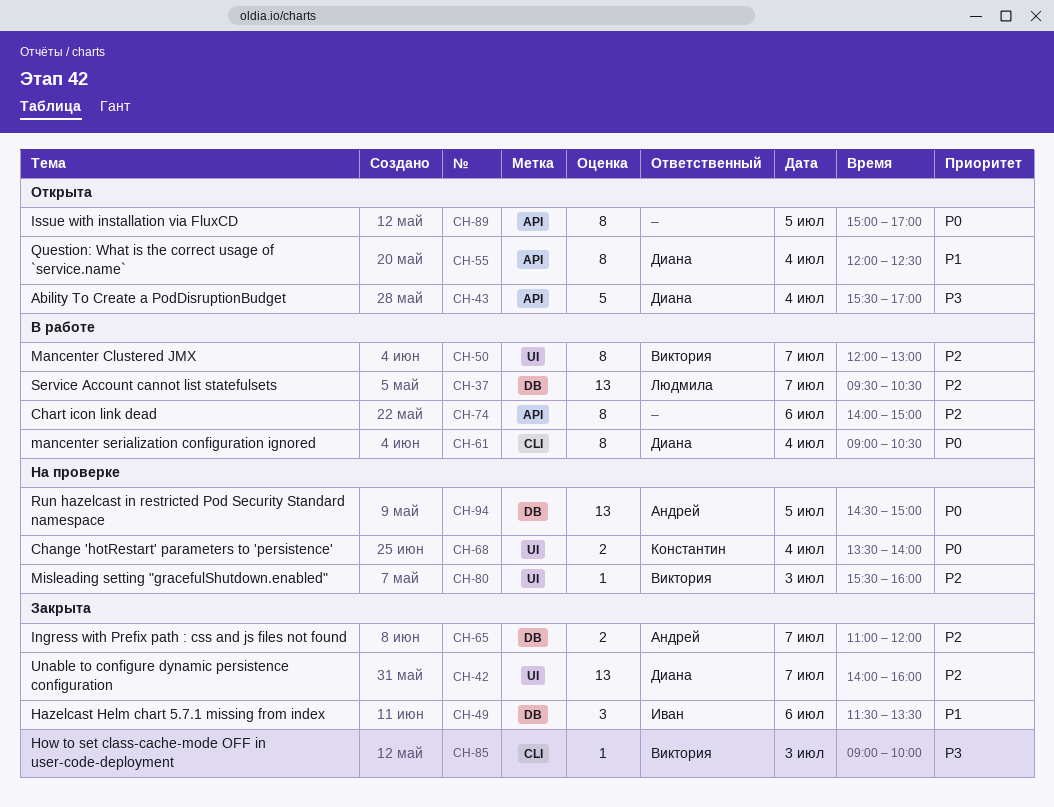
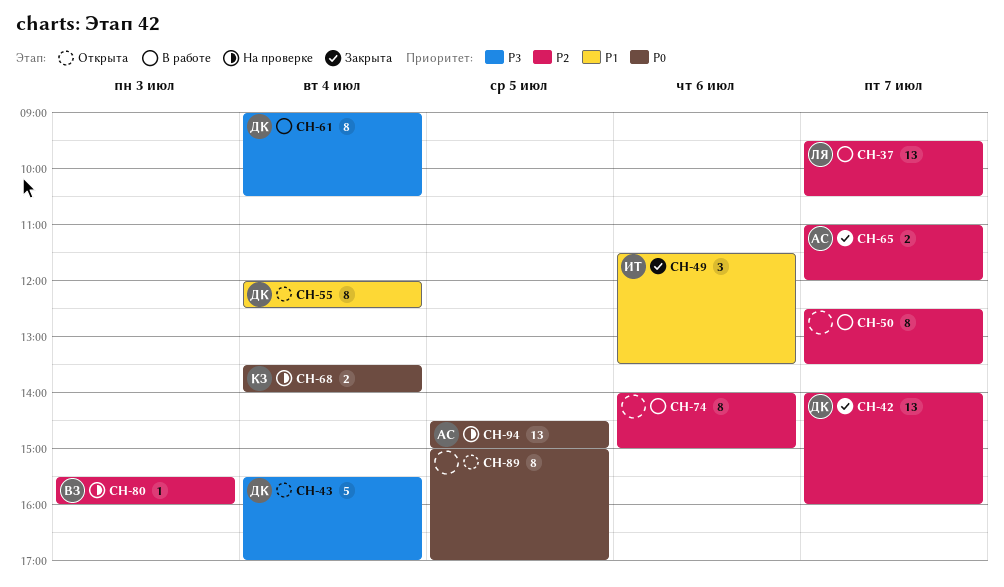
CH-50, owner: Виктория -> none
CH-50, begins: 12:00 -> 12:30
CH-50, ends: 13:00 -> 13:30
CH-61, priority: P0 -> P3
CH-85: present -> none

